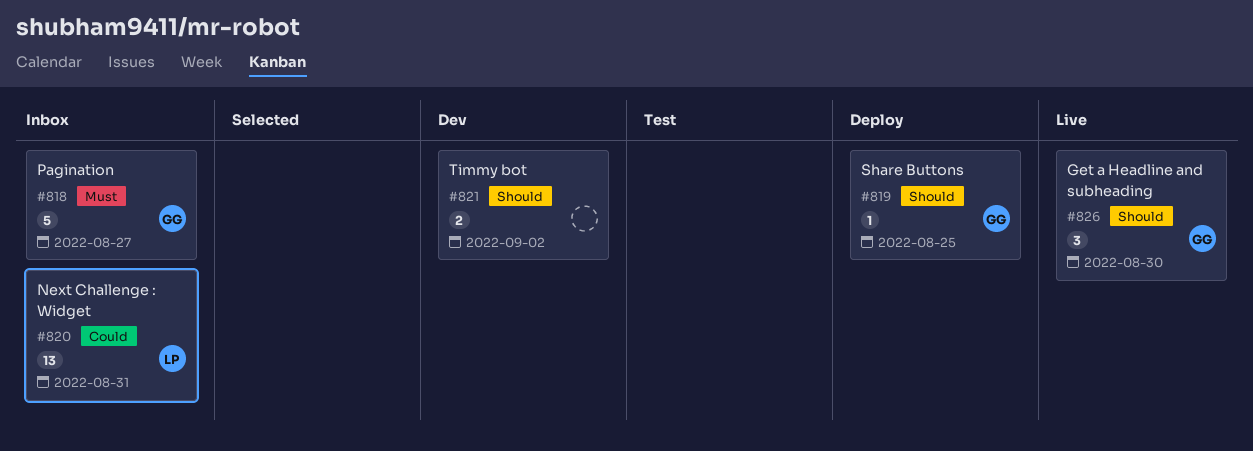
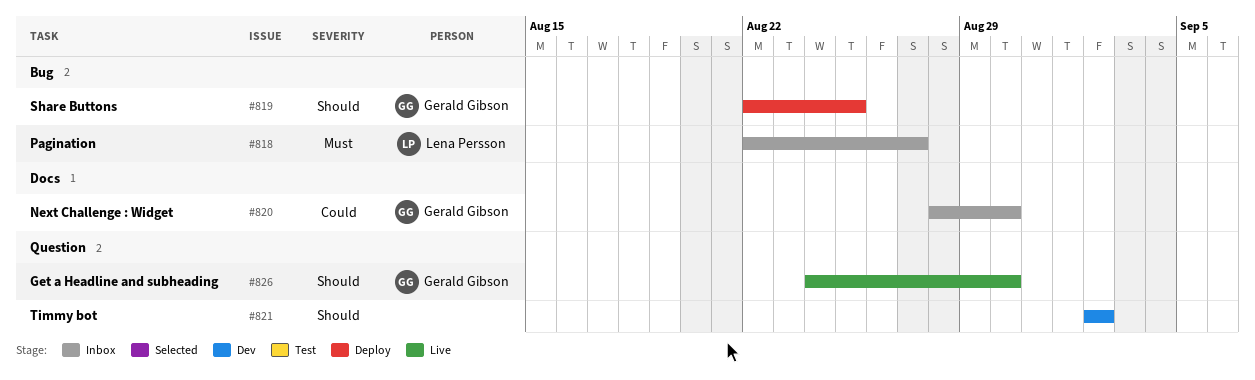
#818, owner: Gerald Gibson -> Lena Persson
#820, owner: Lena Persson -> Gerald Gibson
#820, due: Aug 31 -> Aug 30

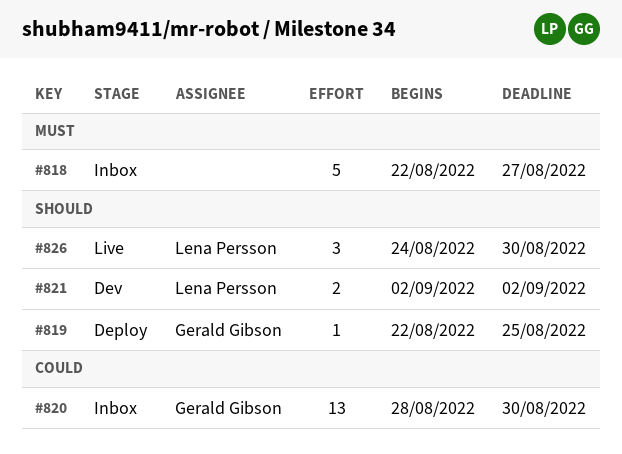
#818, owner: Lena Persson -> none
#821, owner: none -> Lena Persson
#826, owner: Gerald Gibson -> Lena Persson

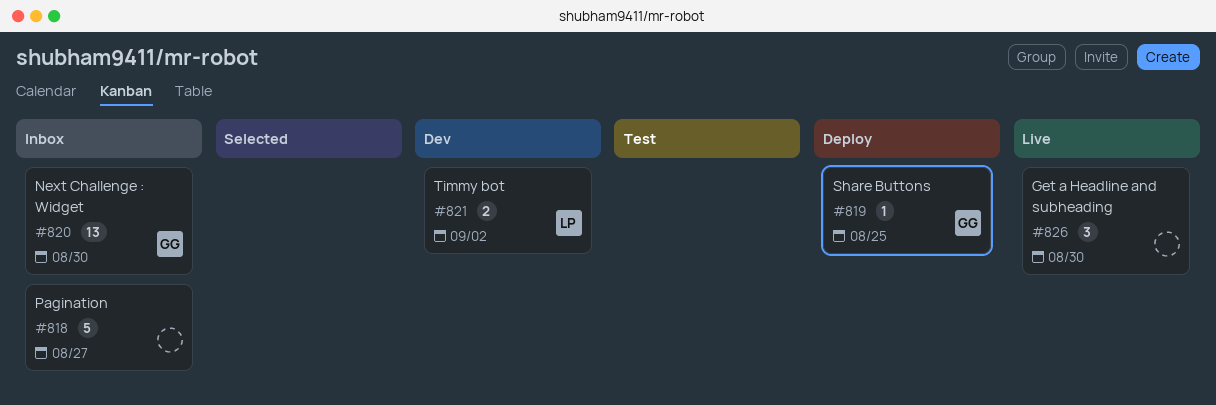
#826, owner: Lena Persson -> none

